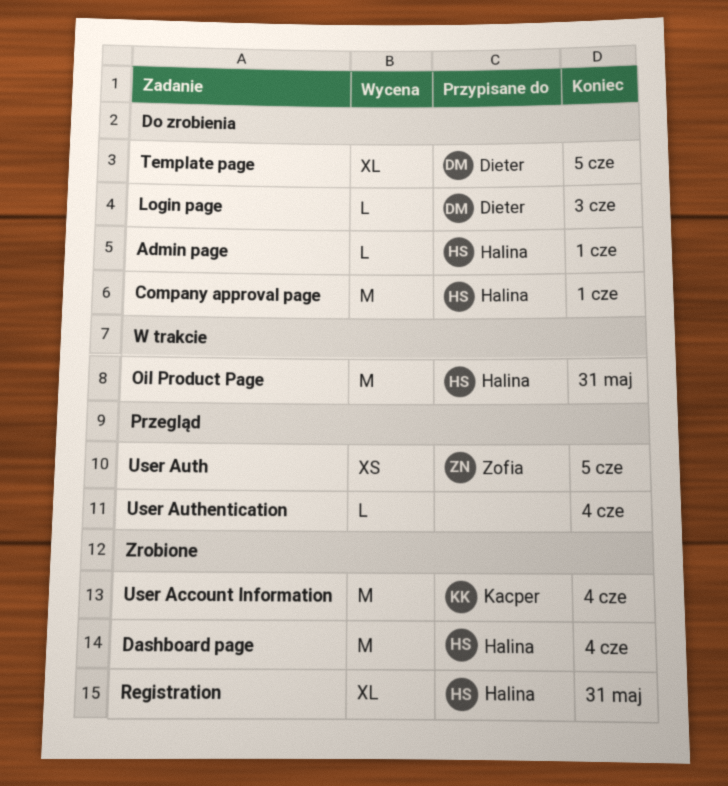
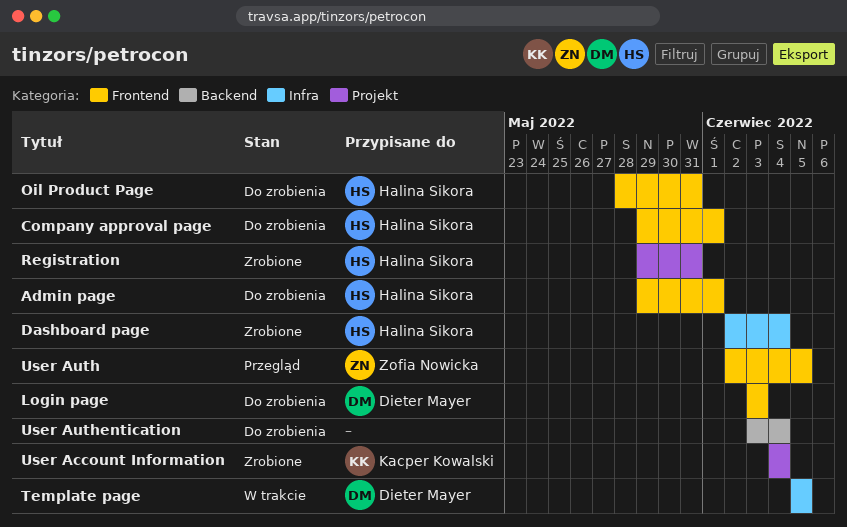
Oil Product Page, status: W trakcie -> Do zrobienia
Template page, status: Do zrobienia -> W trakcie
User Authentication, status: Przegląd -> Do zrobienia

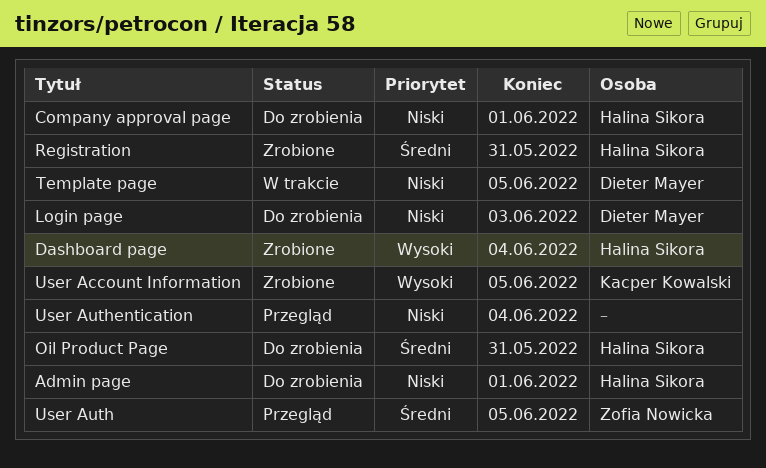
User Account Information, due: Jun 4 -> Jun 5
User Authentication, status: Do zrobienia -> Przegląd

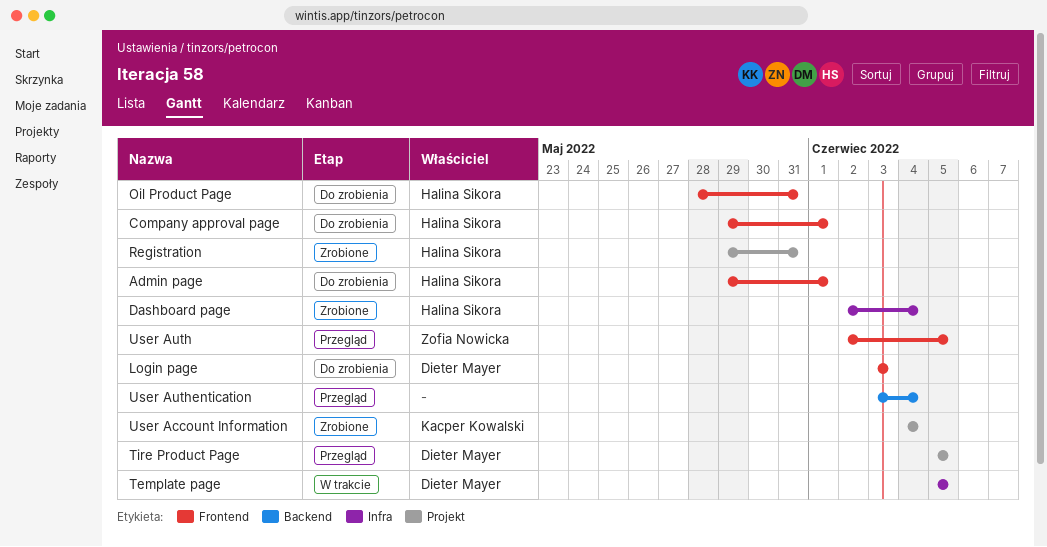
Tire Product Page: none -> present
User Account Information, due: Jun 5 -> Jun 4

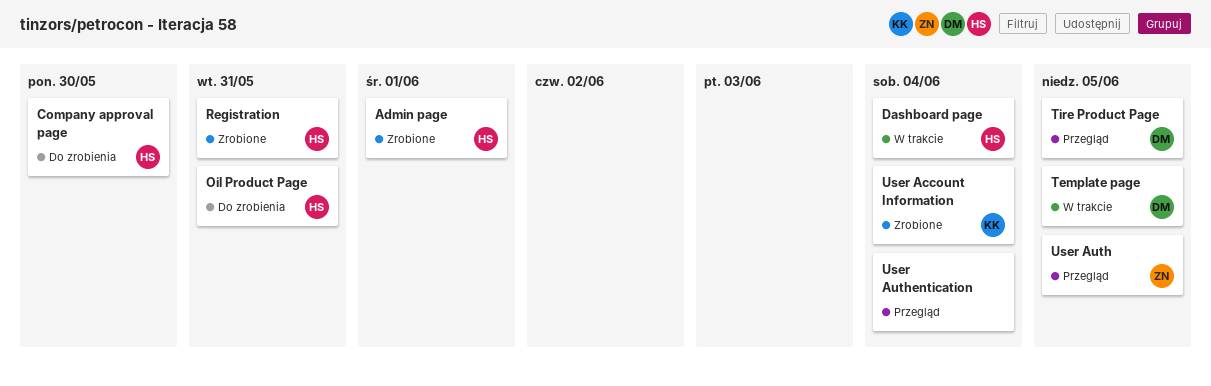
Admin page, status: Do zrobienia -> Zrobione
Company approval page, due: Jun 1 -> May 30
Dashboard page, status: Zrobione -> W trakcie
Login page: present -> none

